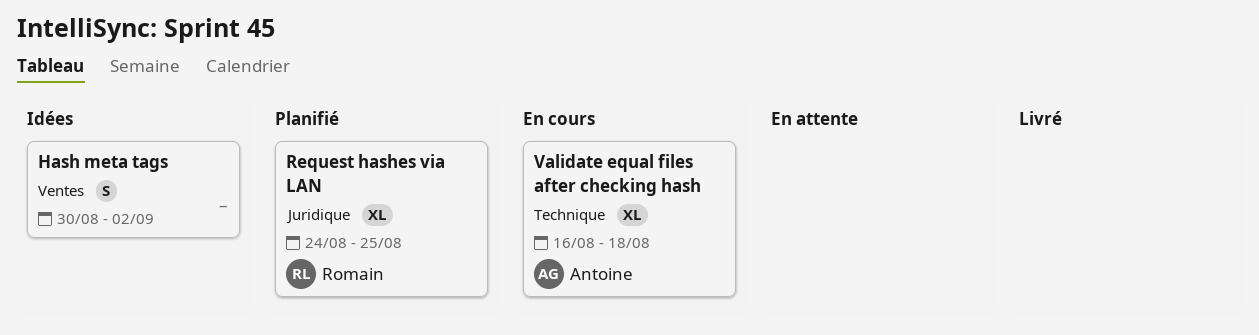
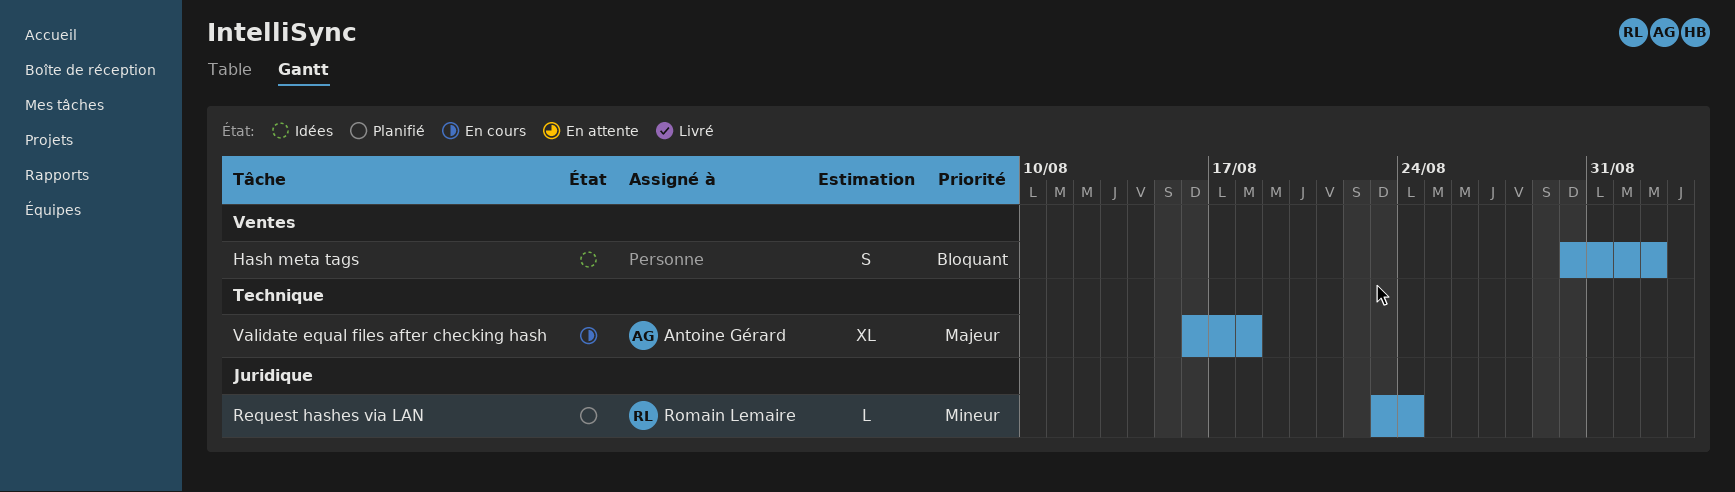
Request hashes via LAN, estimate: XL -> L
Request hashes via LAN, start: Aug 24 -> Aug 23
Request hashes via LAN, due: Aug 25 -> Aug 24

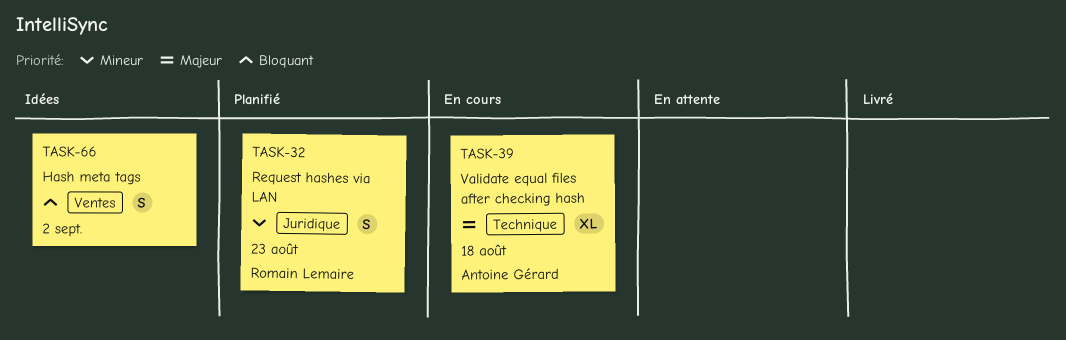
Request hashes via LAN, estimate: L -> S
Request hashes via LAN, due: Aug 24 -> Aug 23

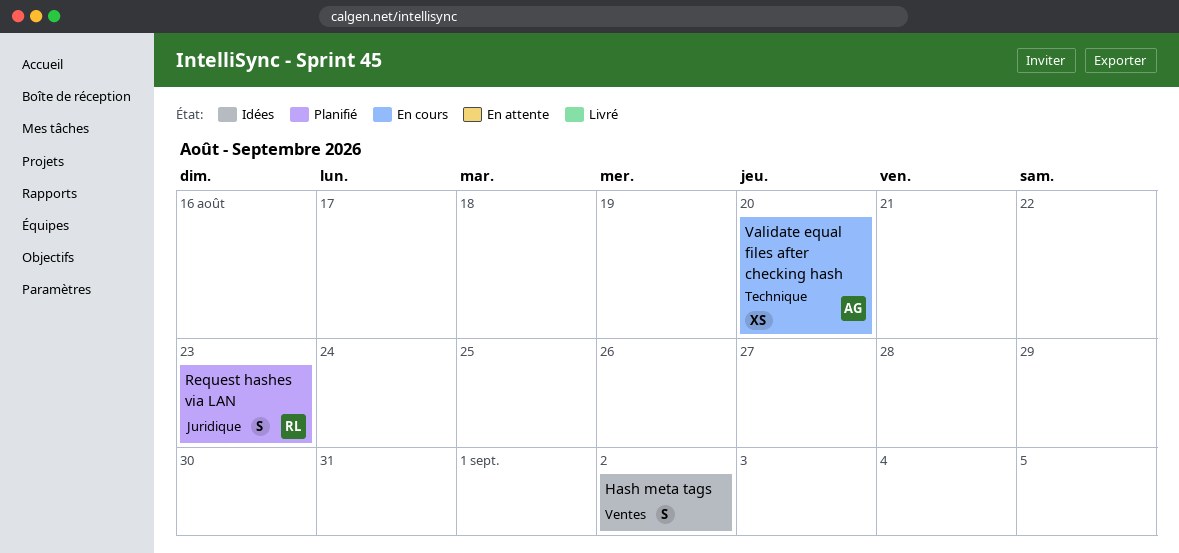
Validate equal files after checking hash, estimate: XL -> XS
Validate equal files after checking hash, due: Aug 18 -> Aug 20

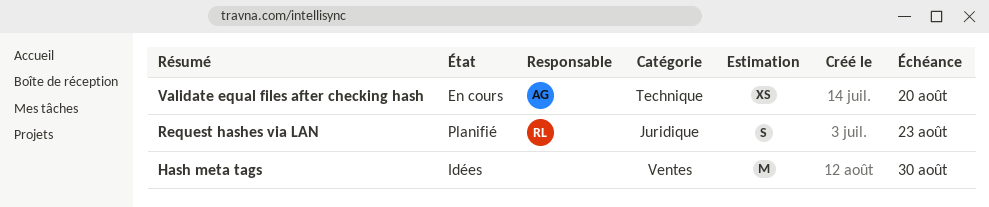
Hash meta tags, estimate: S -> M
Hash meta tags, due: Sep 2 -> Aug 30

